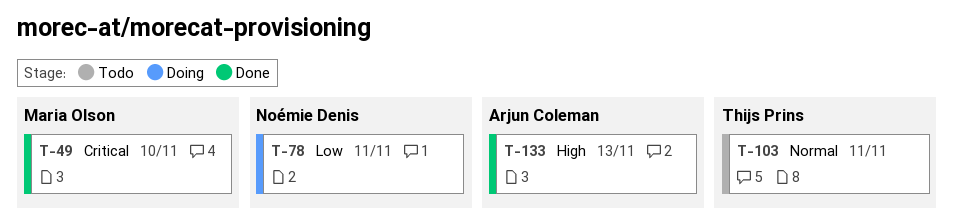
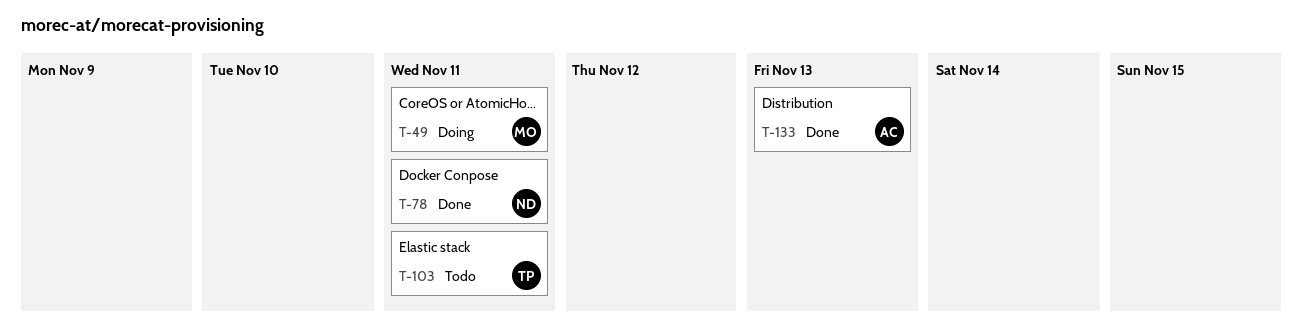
T-49, status: Done -> Doing
T-49, due: Nov 10 -> Nov 11
T-78, status: Doing -> Done

